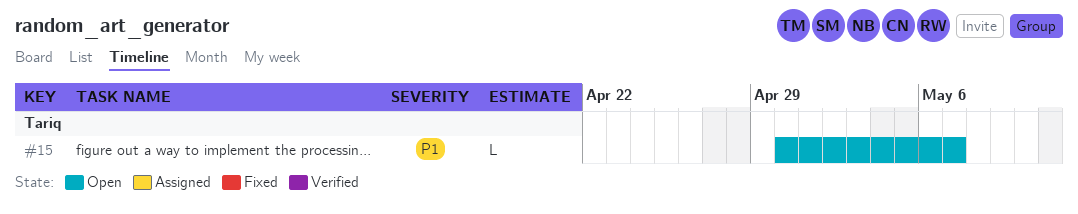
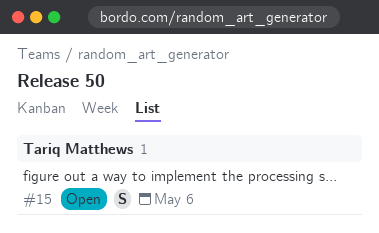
#15, estimate: L -> S
#15, due: May 7 -> May 6

